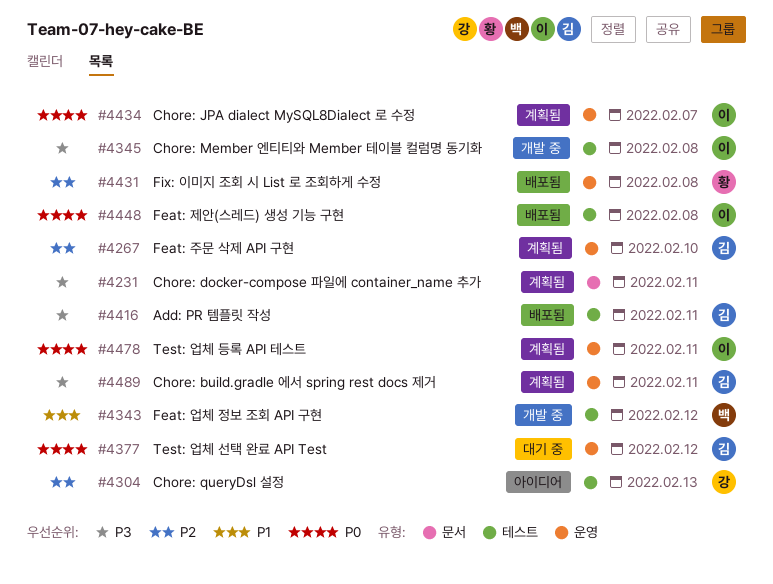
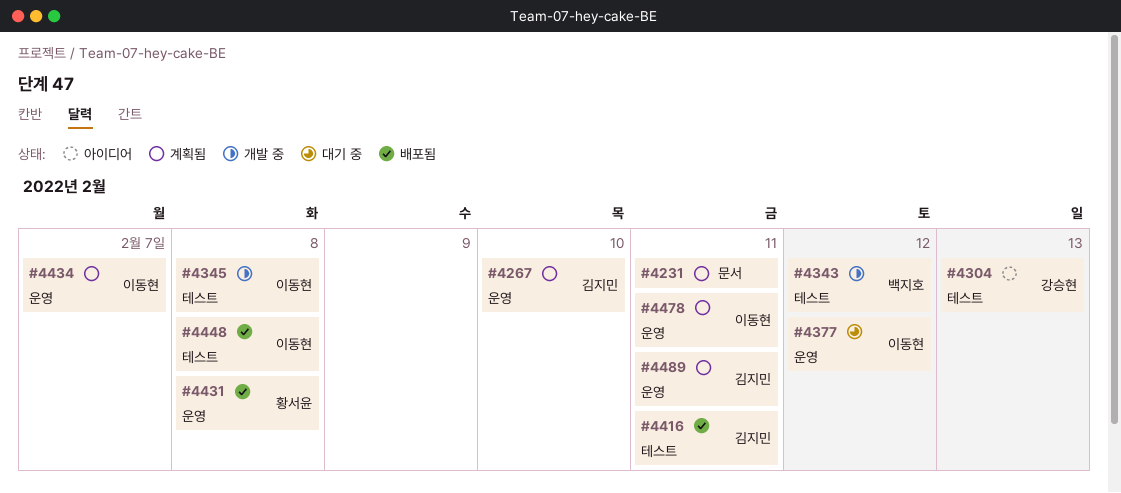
#4377, owner: 김지민 -> 이동현

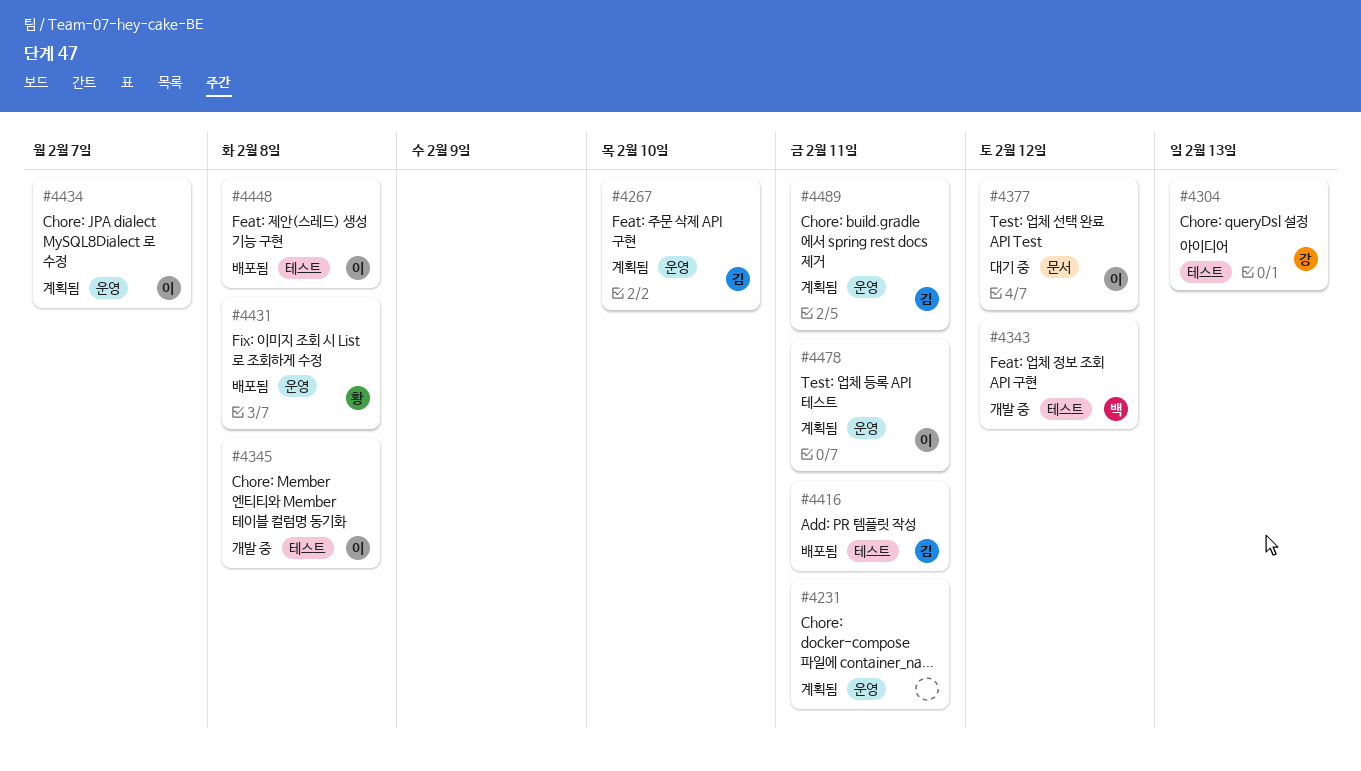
#4231, label: 문서 -> 운영
#4377, label: 운영 -> 문서

